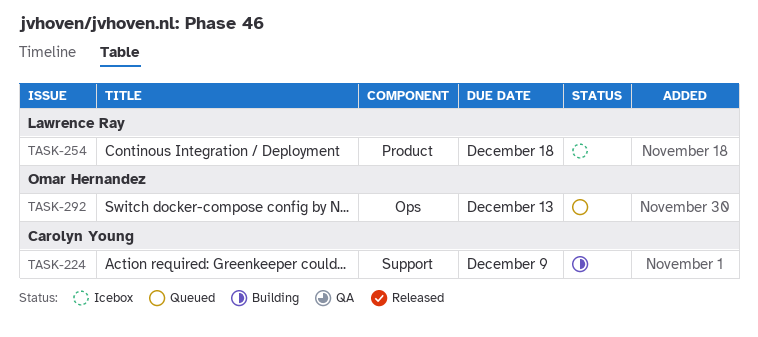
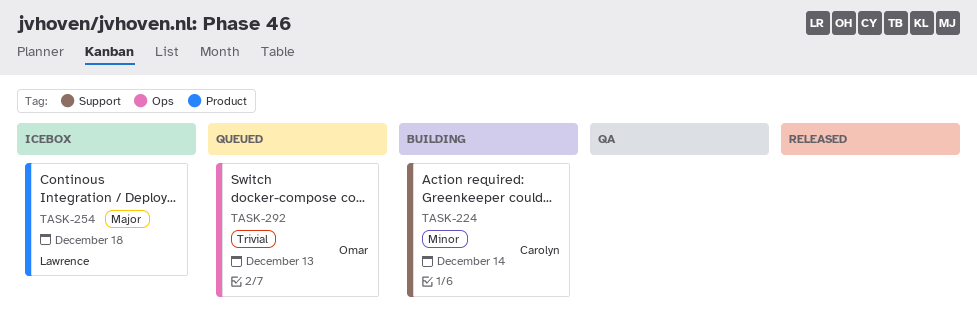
TASK-224, due: Dec 9 -> Dec 14

